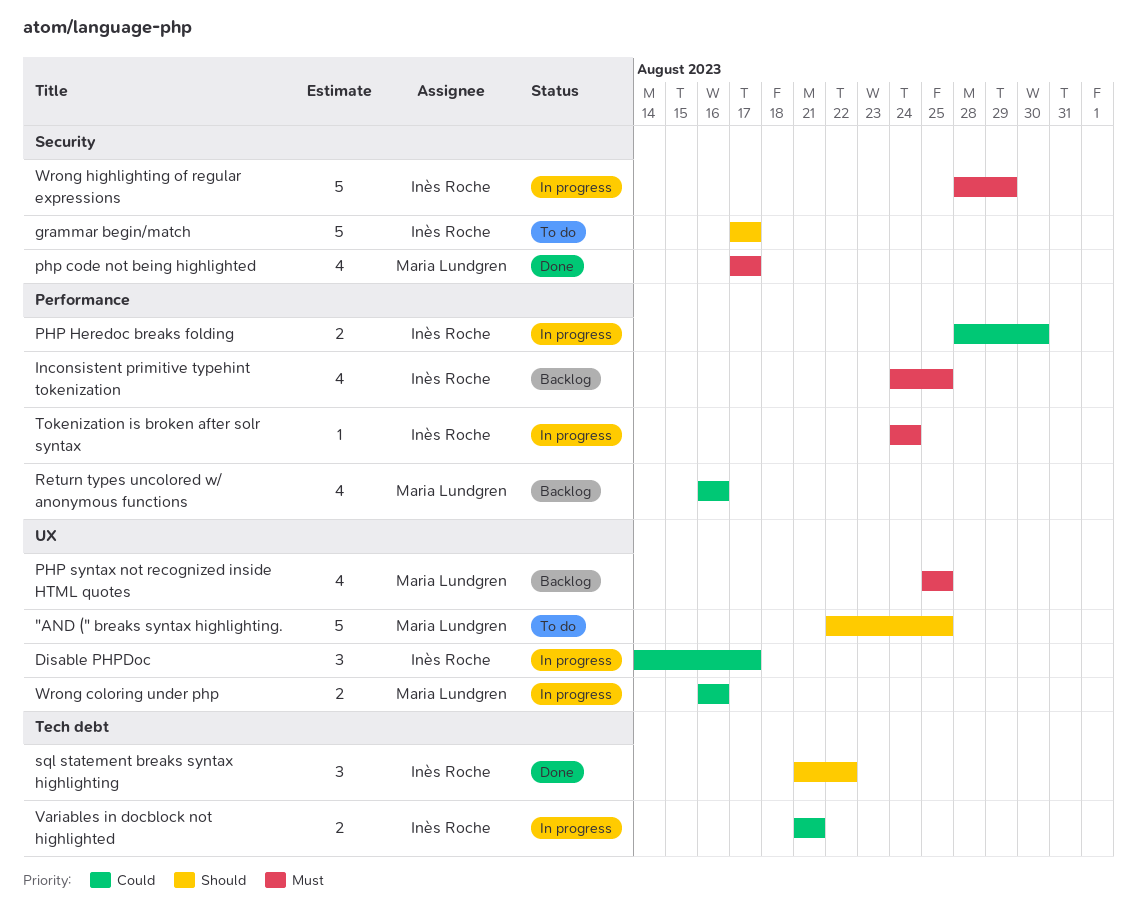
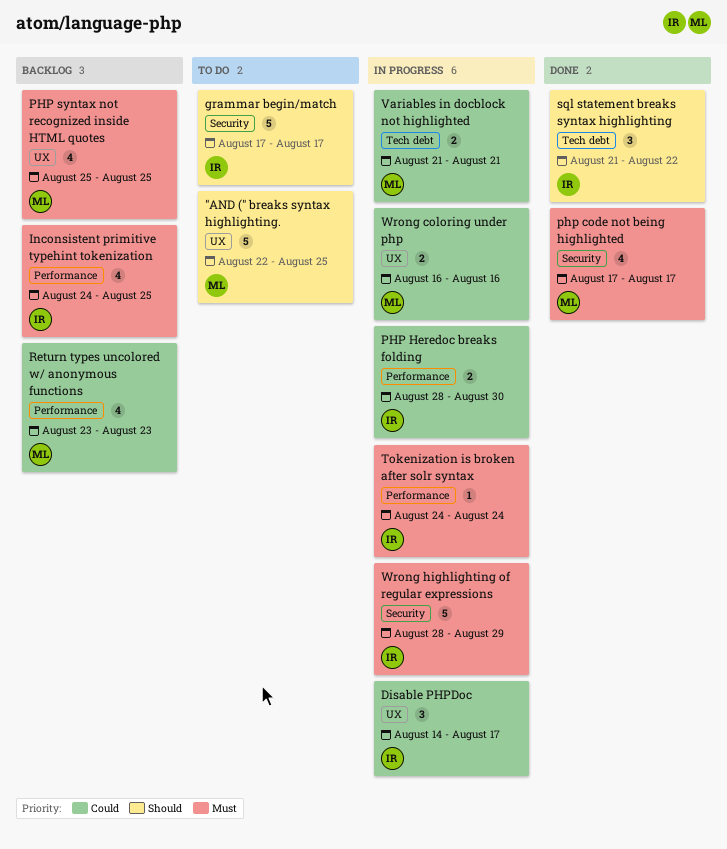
Return types uncolored w/ anonymous functions, start: Aug 16 -> Aug 23
Return types uncolored w/ anonymous functions, due: Aug 16 -> Aug 23
Variables in docblock not highlighted, owner: Inès Roche -> Maria Lundgren

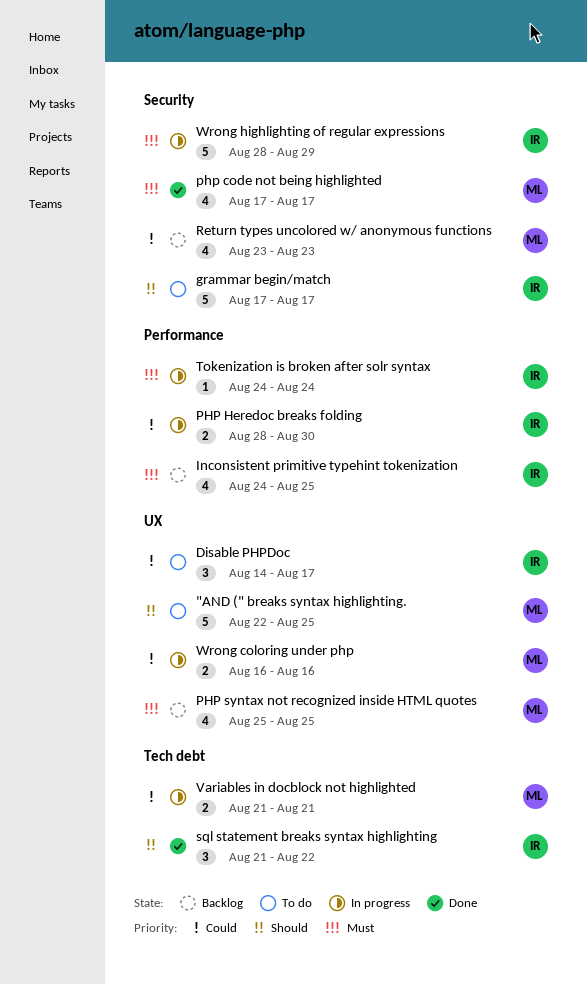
Disable PHPDoc, status: In progress -> To do
Return types uncolored w/ anonymous functions, label: Performance -> Security

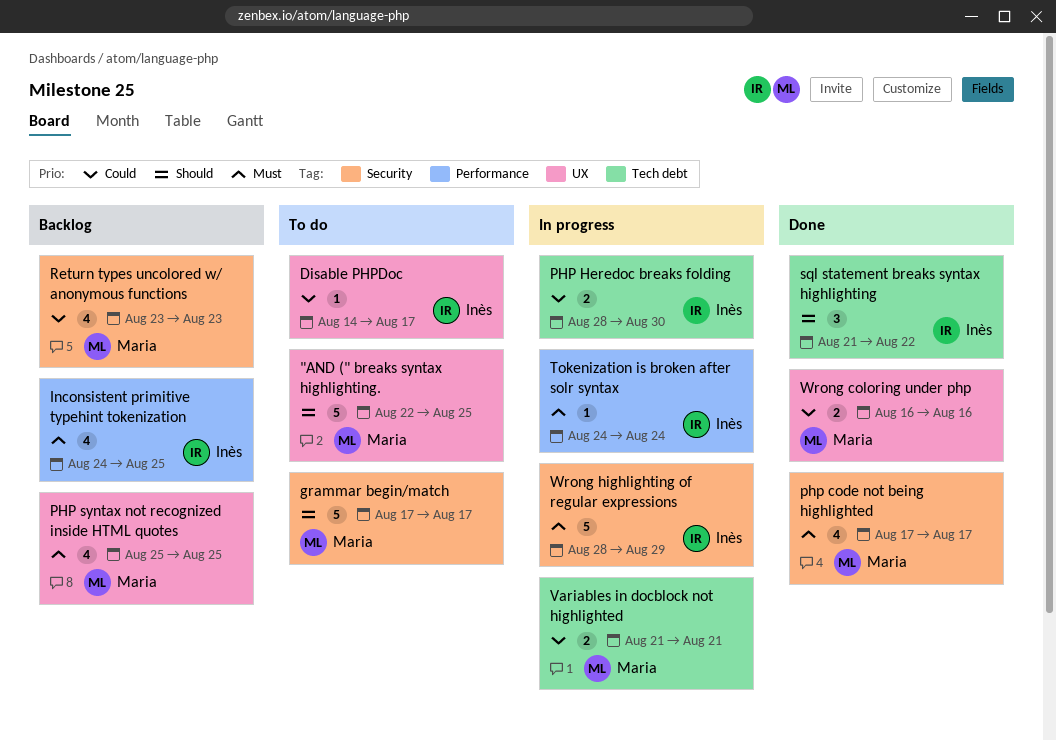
Disable PHPDoc, estimate: 3 -> 1
grammar begin/match, owner: Inès -> Maria
PHP Heredoc breaks folding, label: Performance -> Tech debt
Wrong coloring under php, status: In progress -> Done

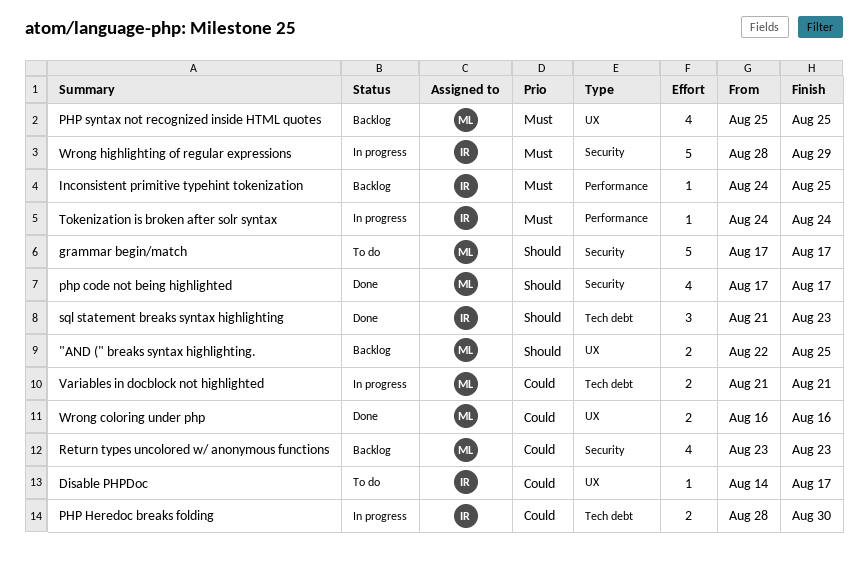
"AND (" breaks syntax highlighting., status: To do -> Backlog
"AND (" breaks syntax highlighting., estimate: 5 -> 2
Inconsistent primitive typehint tokenization, estimate: 4 -> 1
php code not being highlighted, priority: Must -> Should
sql statement breaks syntax highlighting, due: Aug 22 -> Aug 23

